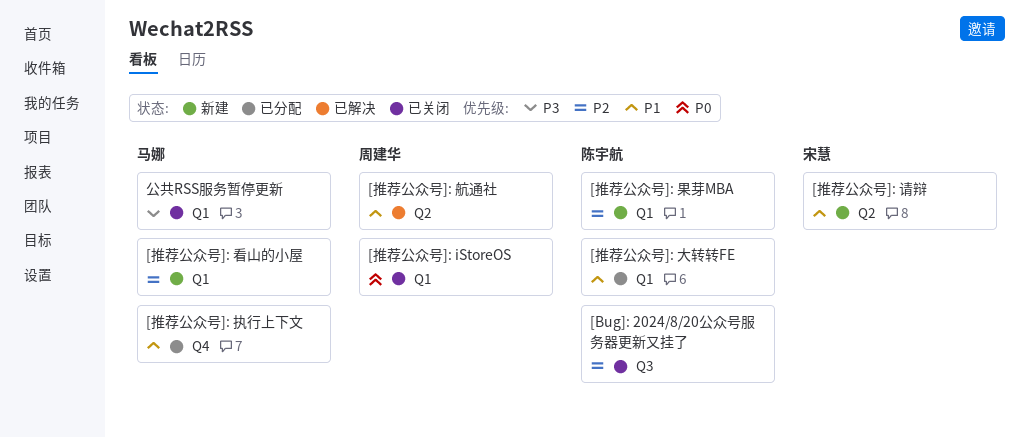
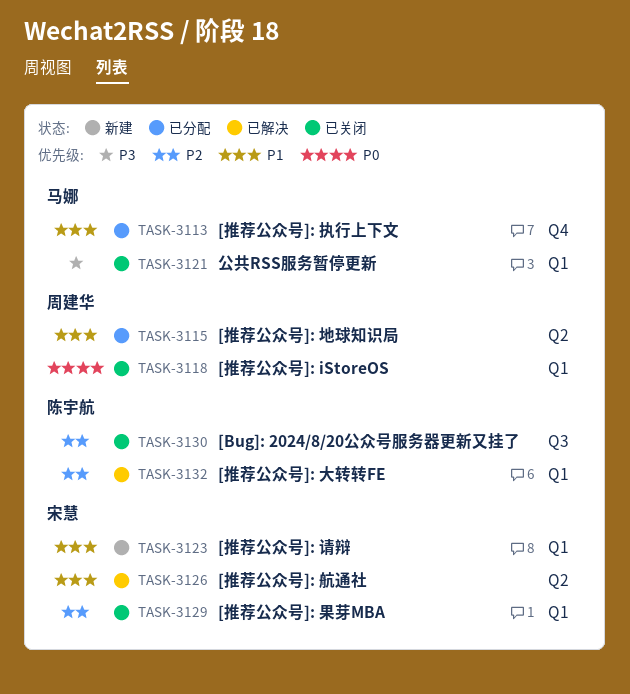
[推荐公众号]: 地球知识局: none -> present
[推荐公众号]: 大转转FE, status: 已分配 -> 已解决
[推荐公众号]: 大转转FE, priority: P1 -> P2
[推荐公众号]: 果芽MBA, status: 新建 -> 已关闭
[推荐公众号]: 果芽MBA, owner: 陈宇航 -> 宋慧
[推荐公众号]: 看山的小屋: present -> none
[推荐公众号]: 航通社, owner: 周建华 -> 宋慧
[推荐公众号]: 请辩, label: Q2 -> Q1

